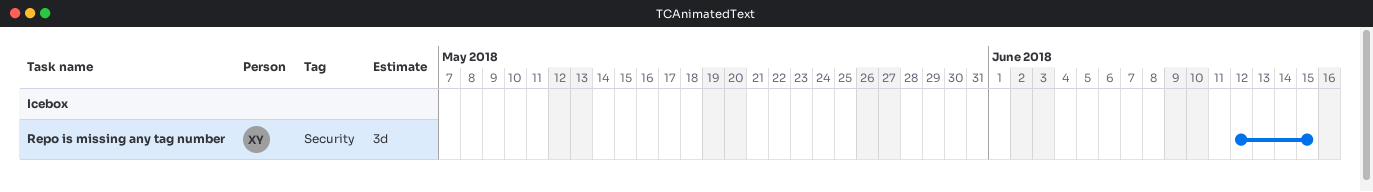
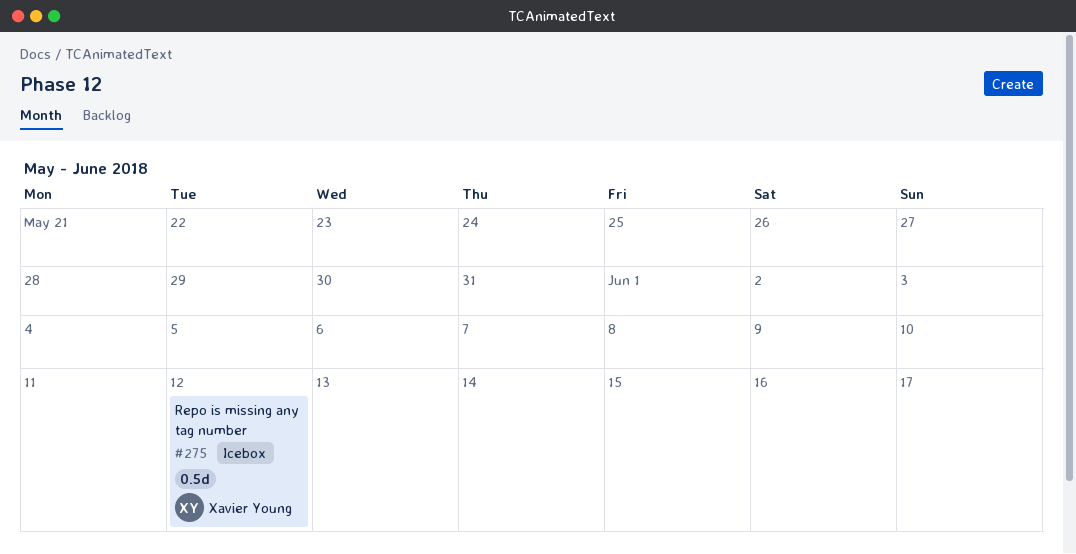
Repo is missing any tag number, estimate: 3d -> 0.5d
Repo is missing any tag number, due: Jun 15 -> Jun 12

